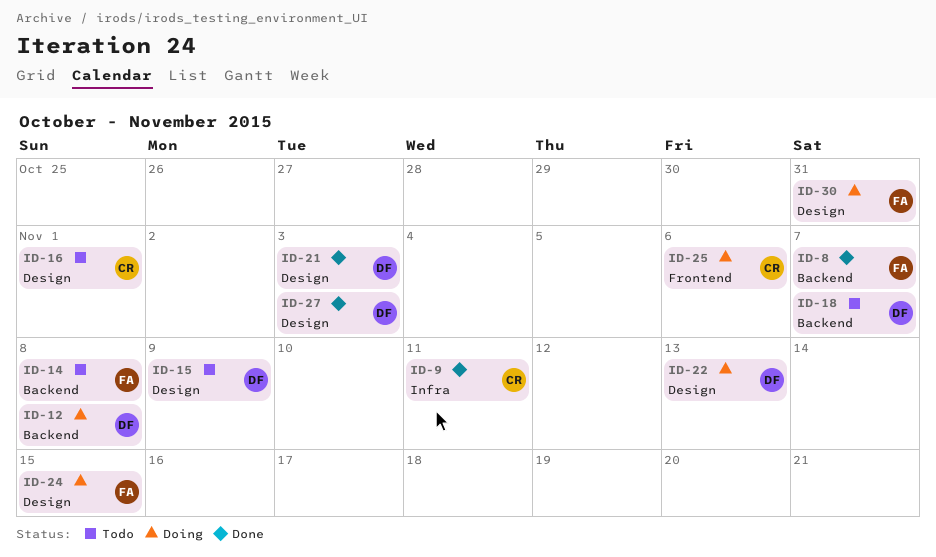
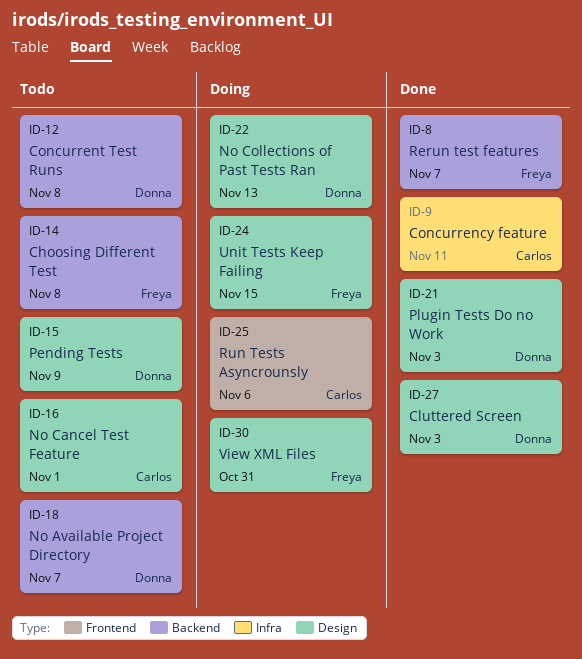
ID-12, status: Doing -> Todo

